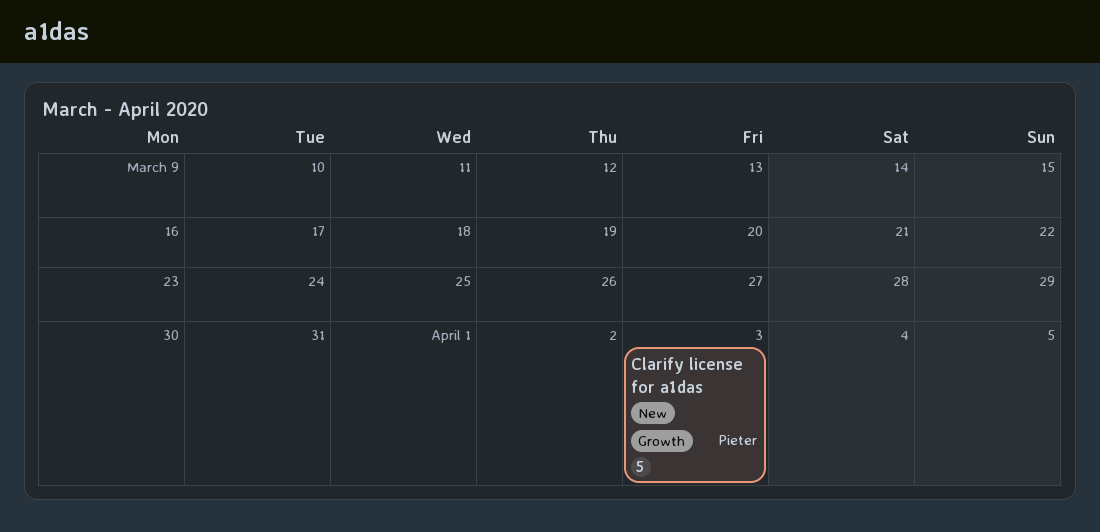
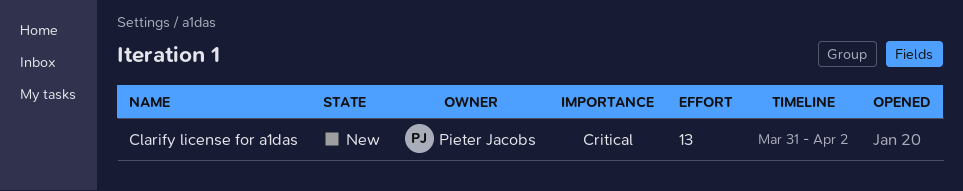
Clarify license for a1das, estimate: 5 -> 13
Clarify license for a1das, due: Apr 3 -> Apr 2

